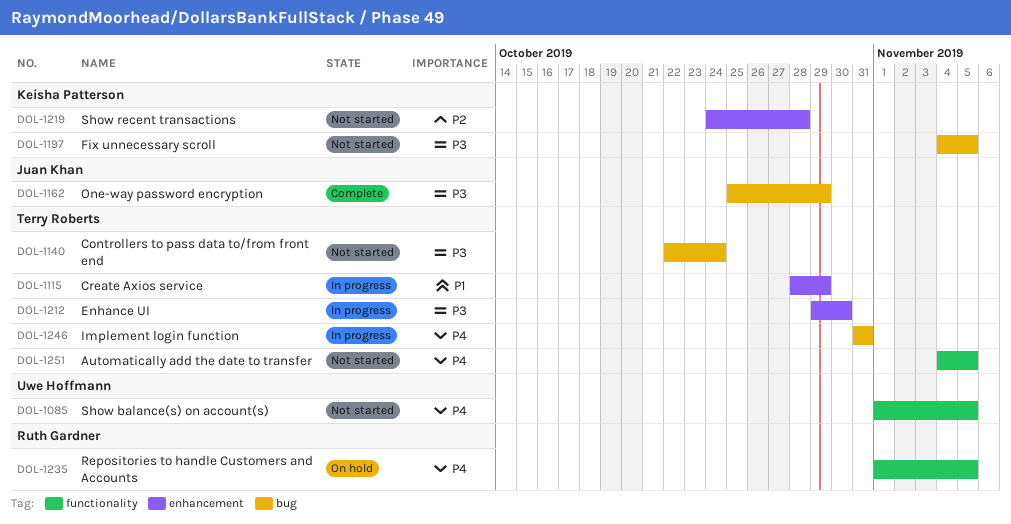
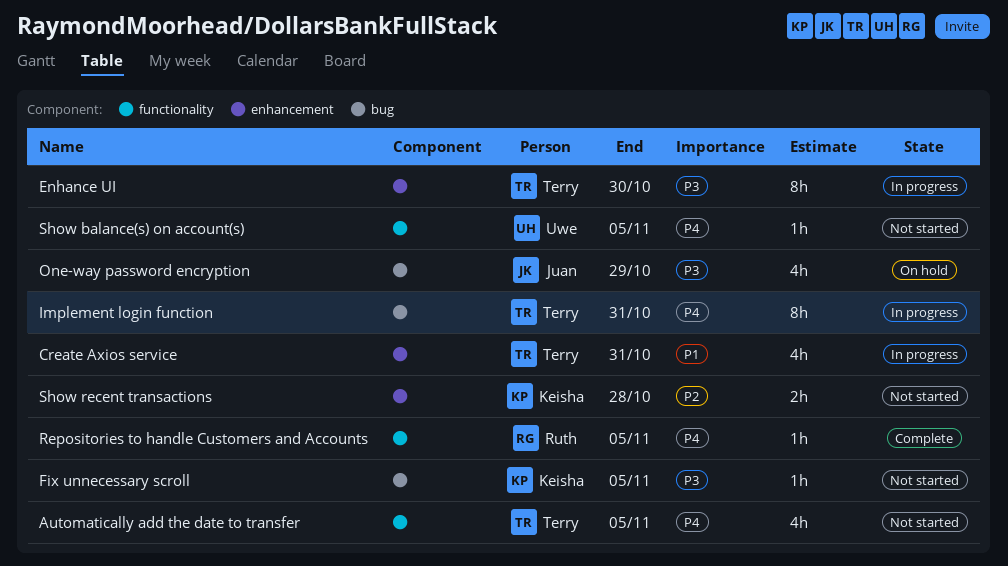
Controllers to pass data to/from front end: present -> none
Create Axios service, due: Oct 29 -> Oct 31
One-way password encryption, status: Complete -> On hold
Repositories to handle Customers and Accounts, status: On hold -> Complete

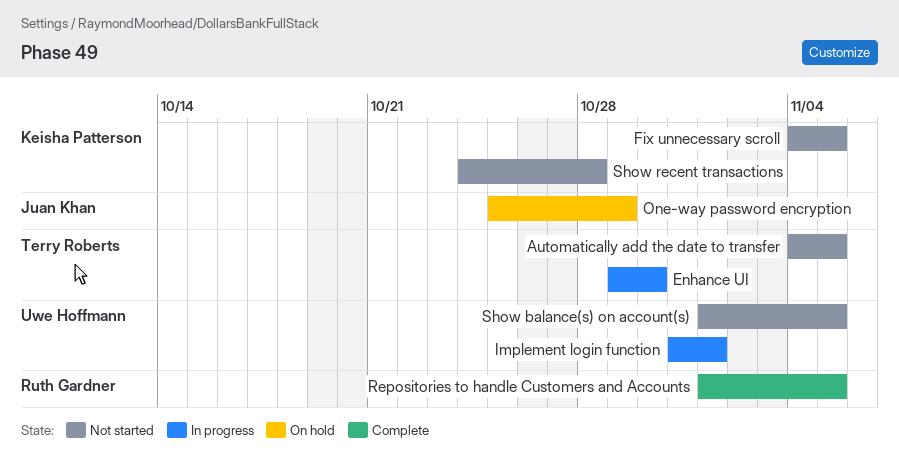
Create Axios service: present -> none
Implement login function, owner: Terry Roberts -> Uwe Hoffmann
Implement login function, due: Oct 31 -> Nov 1

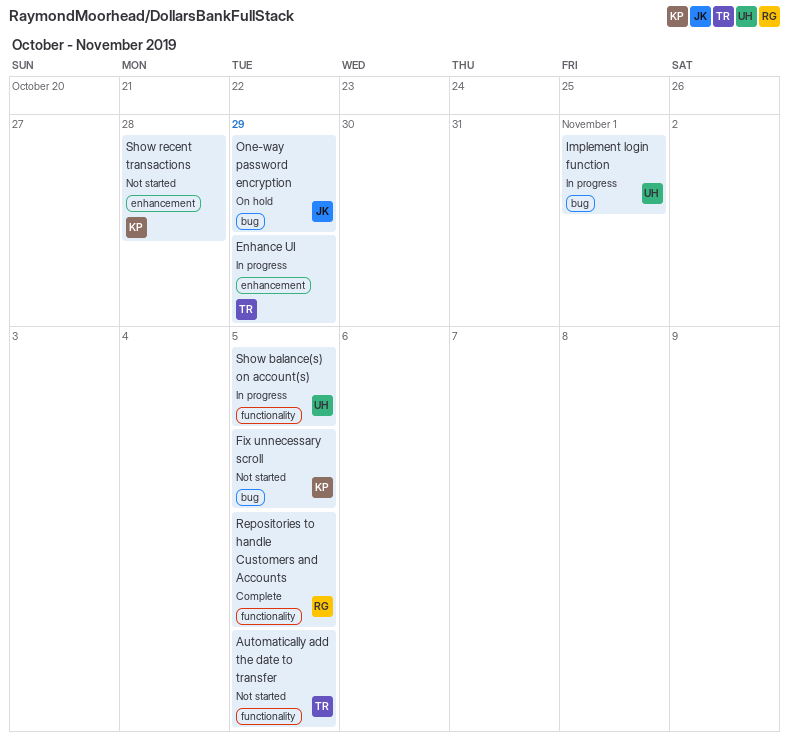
Enhance UI, due: Oct 30 -> Oct 29
Show balance(s) on account(s), status: Not started -> In progress

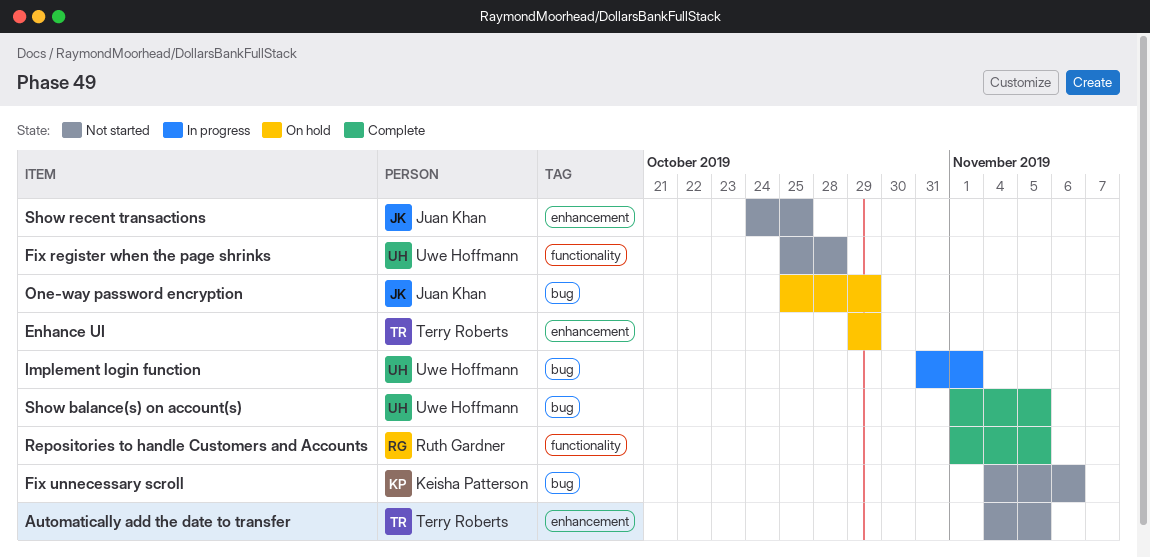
Automatically add the date to transfer, label: functionality -> enhancement
Enhance UI, status: In progress -> On hold
Fix register when the page shrinks: none -> present
Fix unnecessary scroll, due: Nov 5 -> Nov 6
Show balance(s) on account(s), status: In progress -> Complete
Show balance(s) on account(s), label: functionality -> bug
Show recent transactions, owner: Keisha Patterson -> Juan Khan
Show recent transactions, due: Oct 28 -> Oct 25

